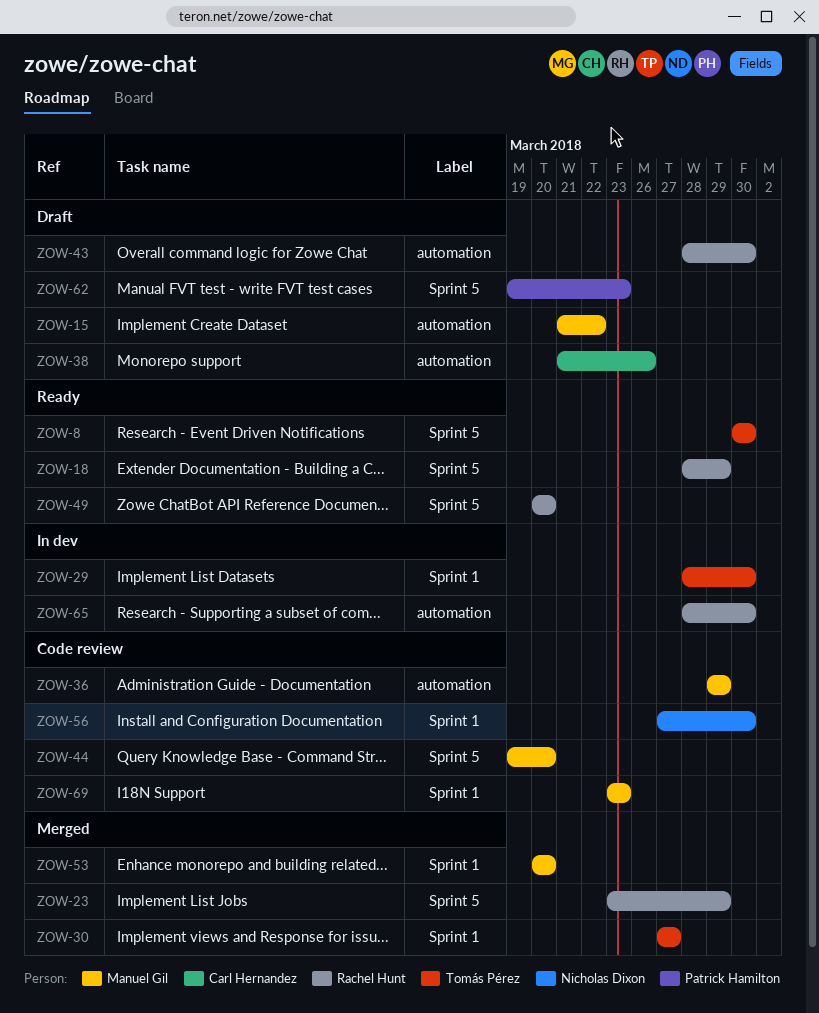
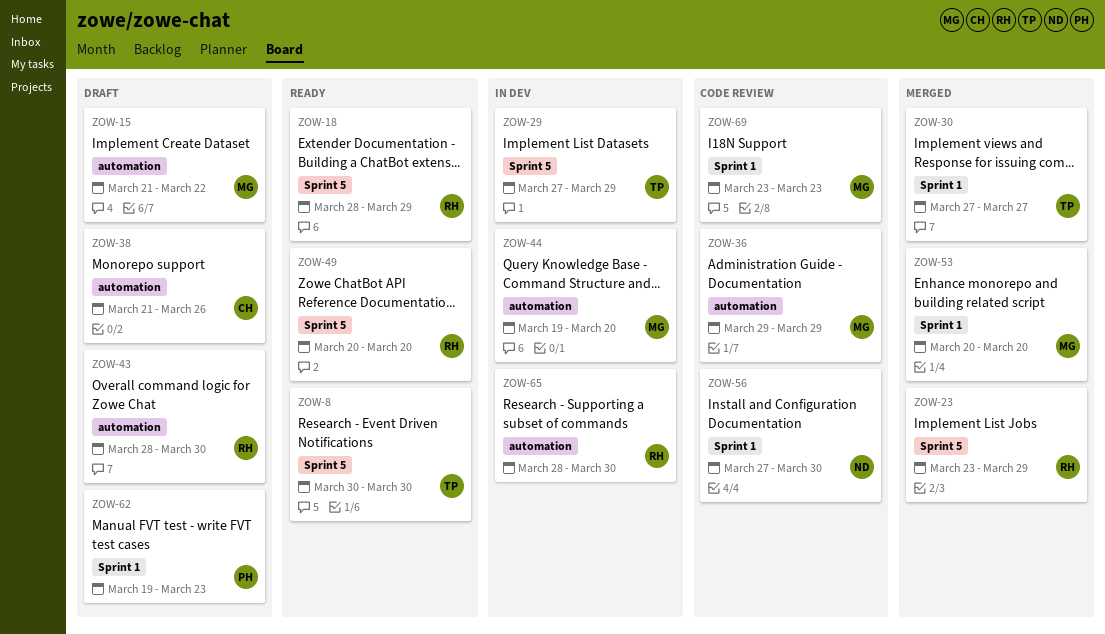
ZOW-29, label: Sprint 1 -> Sprint 5
ZOW-29, start: Mar 28 -> Mar 27
ZOW-29, due: Mar 30 -> Mar 29
ZOW-44, status: Code review -> In dev
ZOW-44, label: Sprint 5 -> automation
ZOW-62, label: Sprint 5 -> Sprint 1

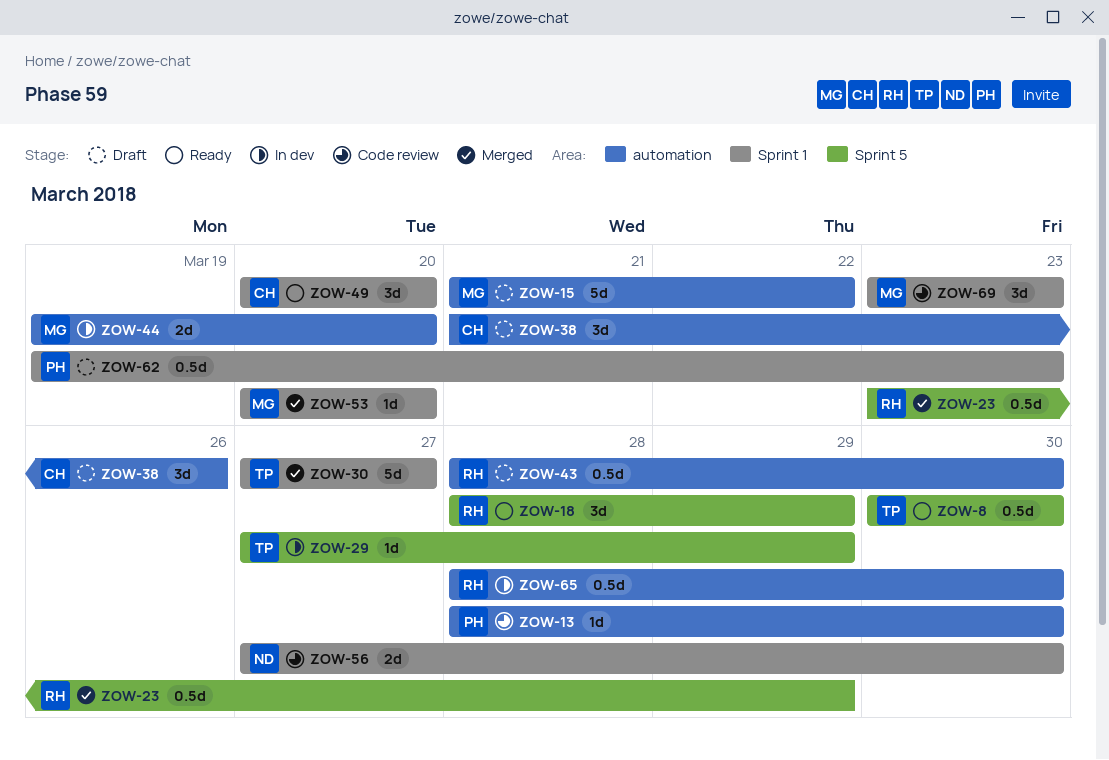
ZOW-13: none -> present
ZOW-36: present -> none
ZOW-49, owner: RH -> CH
ZOW-49, label: Sprint 5 -> Sprint 1

